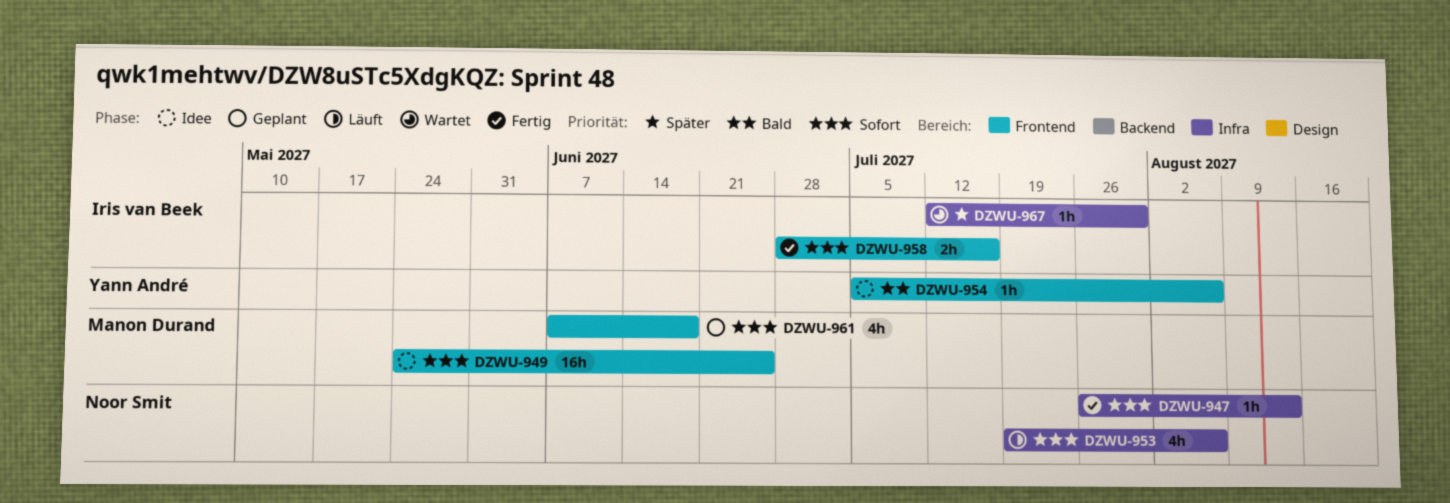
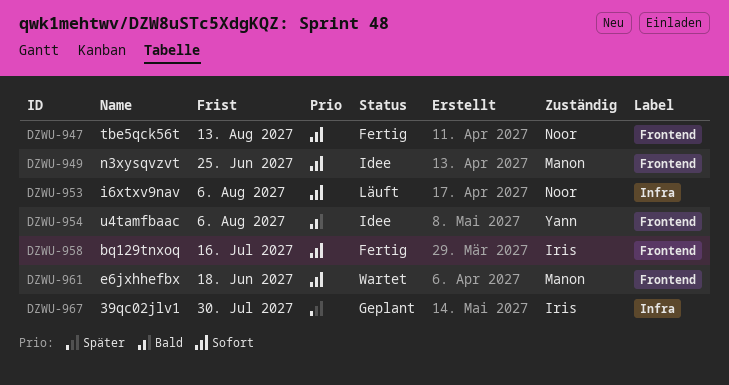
DZWU-947, label: Infra -> Frontend
DZWU-961, status: Geplant -> Wartet
DZWU-967, status: Wartet -> Geplant

